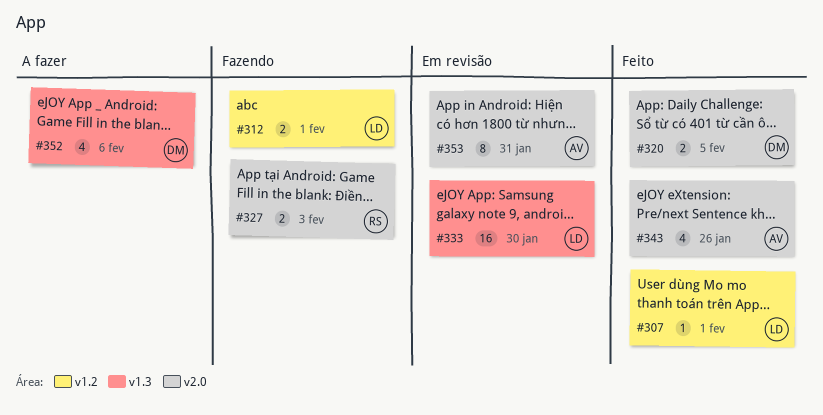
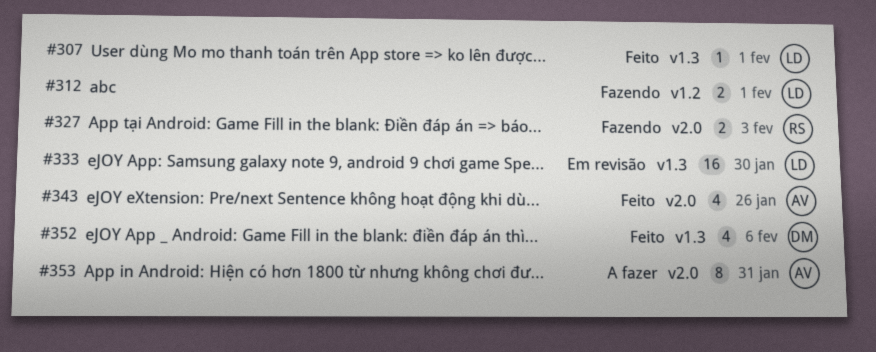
#307, label: v1.2 -> v1.3
#320: present -> none
#352, status: A fazer -> Feito
#353, status: Em revisão -> A fazer

